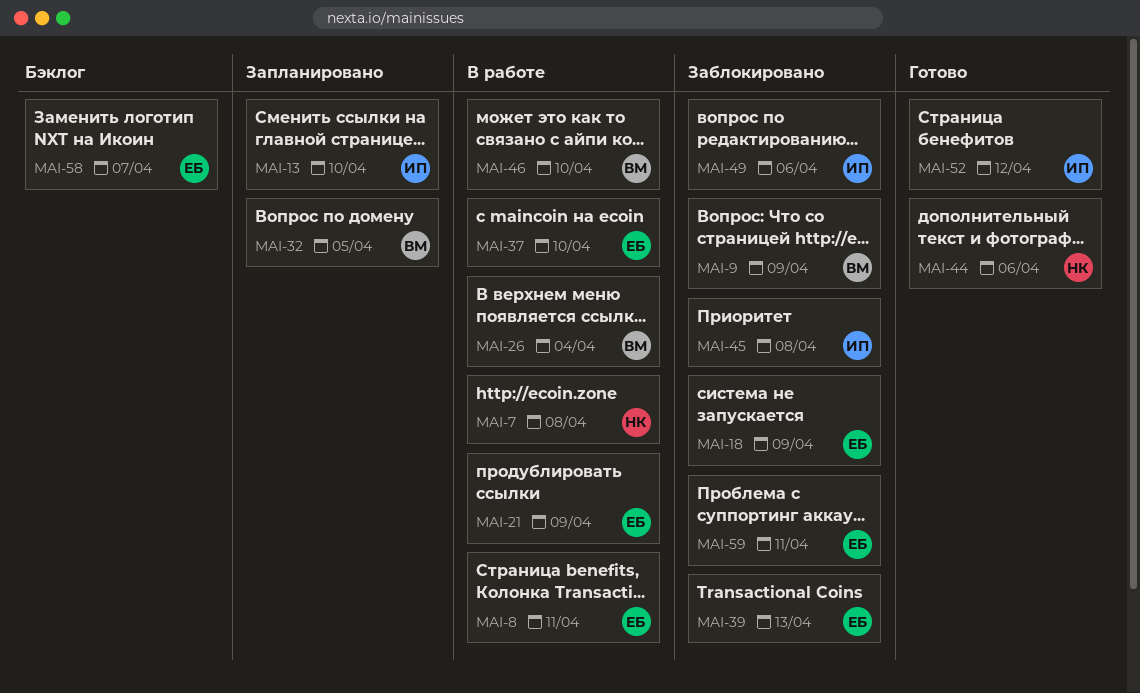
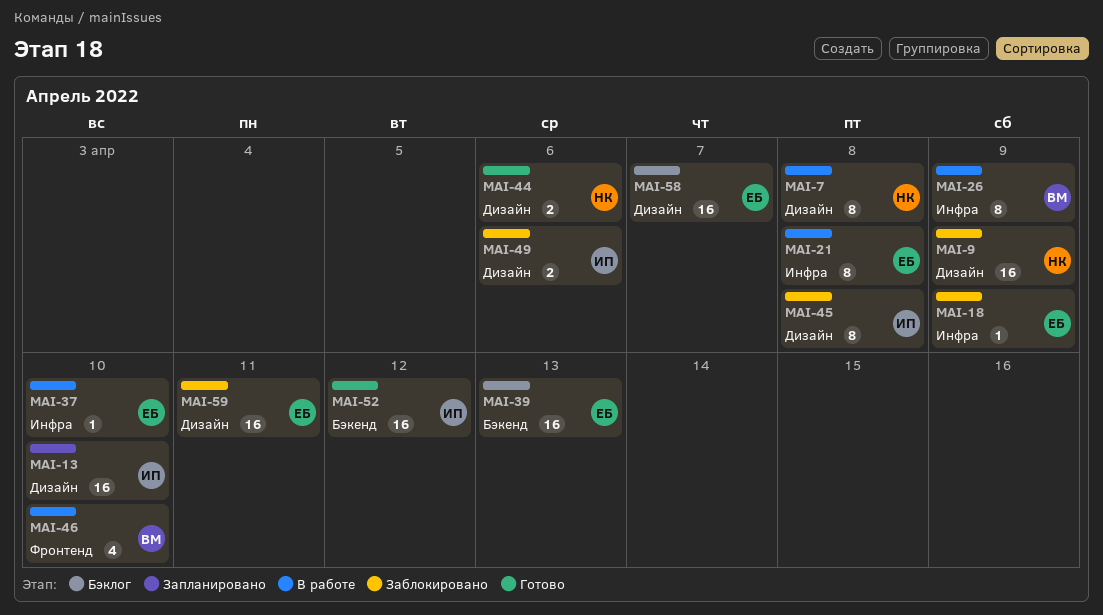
MAI-8: present -> none
MAI-9, owner: ВМ -> НК
MAI-21, due: Apr 9 -> Apr 8
MAI-26, due: Apr 4 -> Apr 9
MAI-32: present -> none
MAI-39, status: Заблокировано -> Бэклог

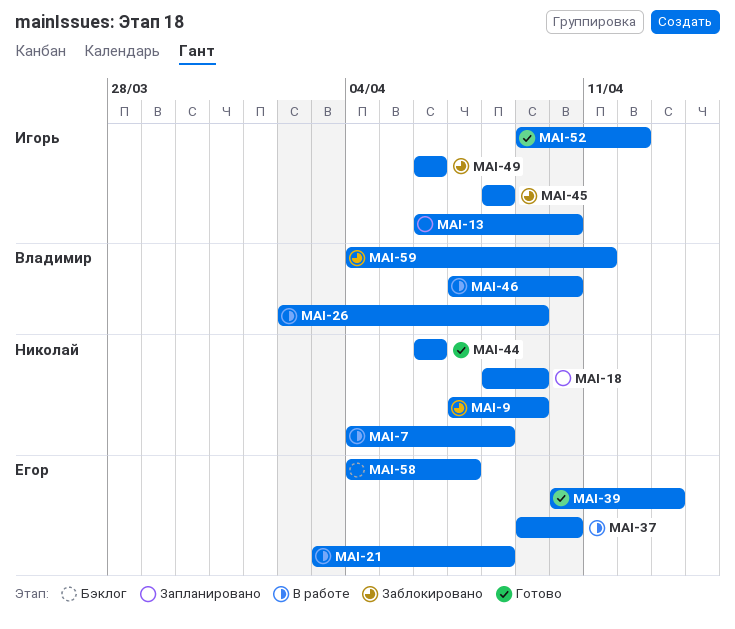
MAI-18, status: Заблокировано -> Запланировано
MAI-18, owner: Егор -> Николай
MAI-39, status: Бэклог -> Готово
MAI-59, owner: Егор -> Владимир

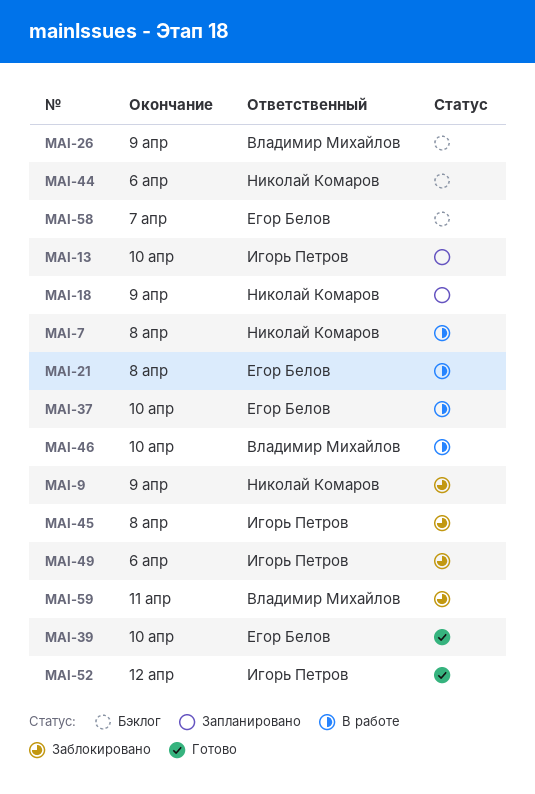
MAI-26, status: В работе -> Бэклог
MAI-39, due: Apr 13 -> Apr 10
MAI-44, status: Готово -> Бэклог

